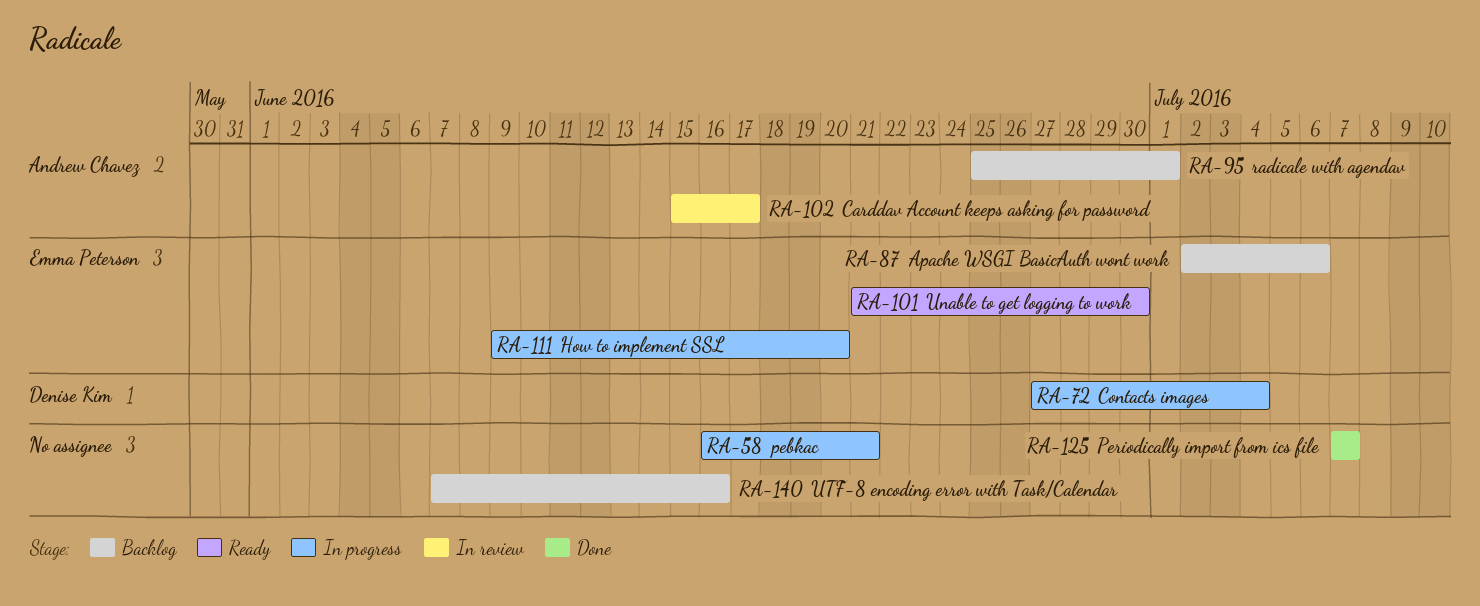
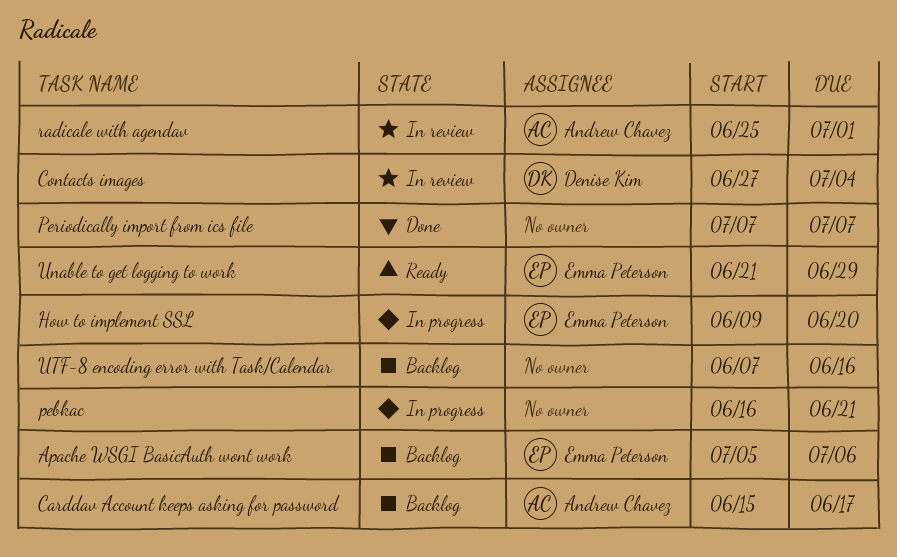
Apache WSGI BasicAuth wont work, start: Jul 2 -> Jul 5
Carddav Account keeps asking for password, status: In review -> Backlog
Contacts images, status: In progress -> In review
radicale with agendav, status: Backlog -> In review
Unable to get logging to work, due: Jun 30 -> Jun 29

